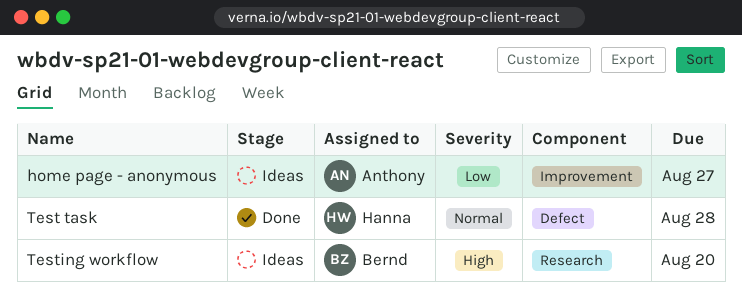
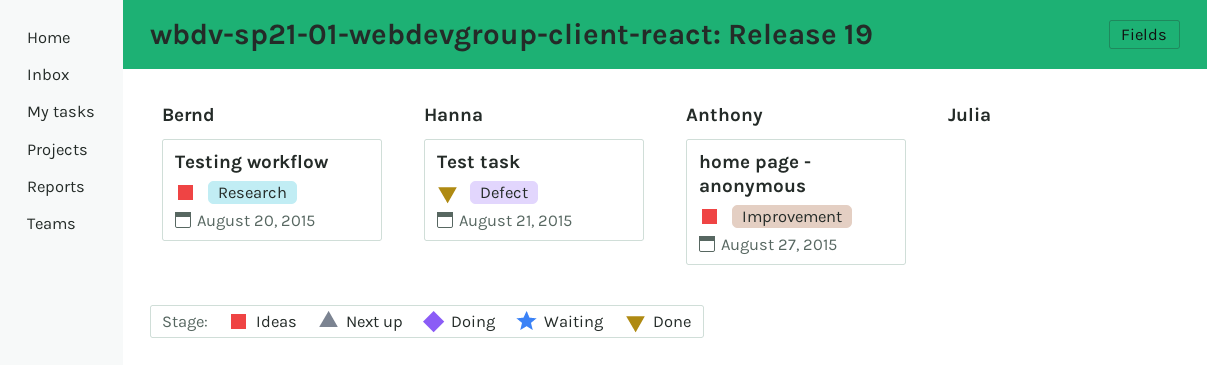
Test task, due: Aug 28 -> Aug 21

